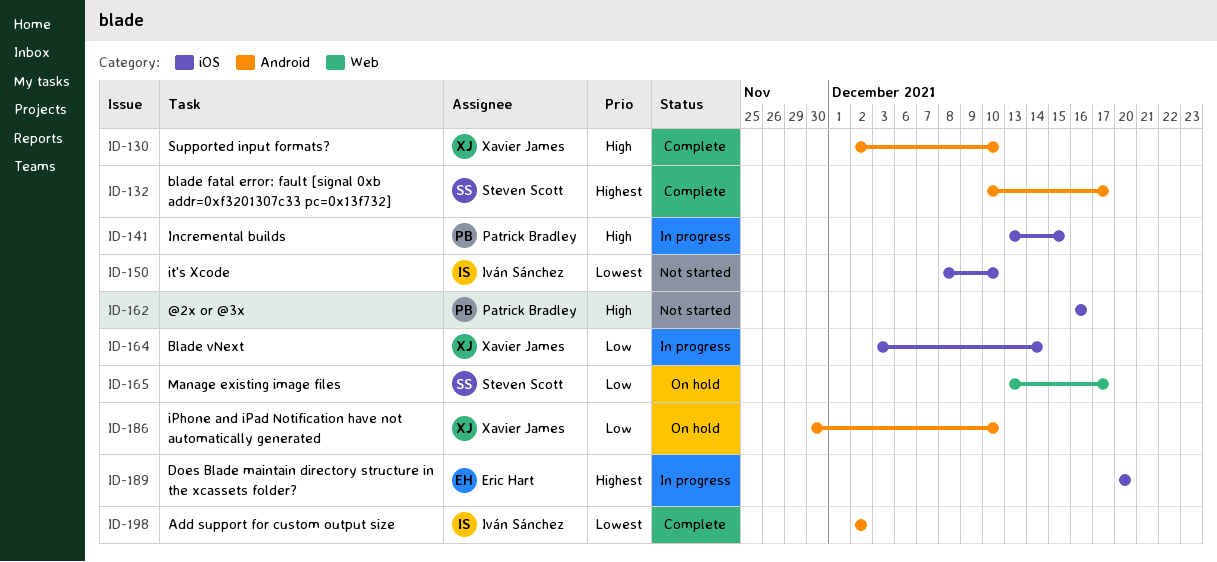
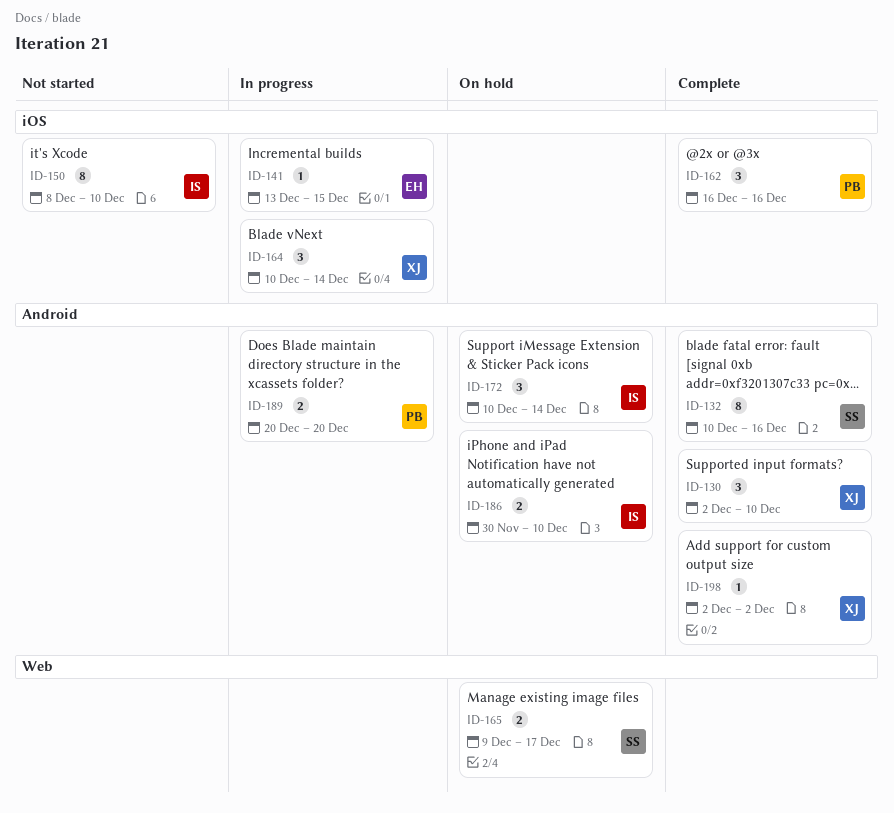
ID-132, due: Dec 17 -> Dec 16
ID-141, owner: Patrick Bradley -> Eric Hart
ID-162, status: Not started -> Complete
ID-164, start: Dec 3 -> Dec 10
ID-165, start: Dec 13 -> Dec 9
ID-172: none -> present
ID-186, owner: Xavier James -> Iván Sánchez
ID-189, owner: Eric Hart -> Patrick Bradley
ID-189, label: iOS -> Android
ID-198, owner: Iván Sánchez -> Xavier James

